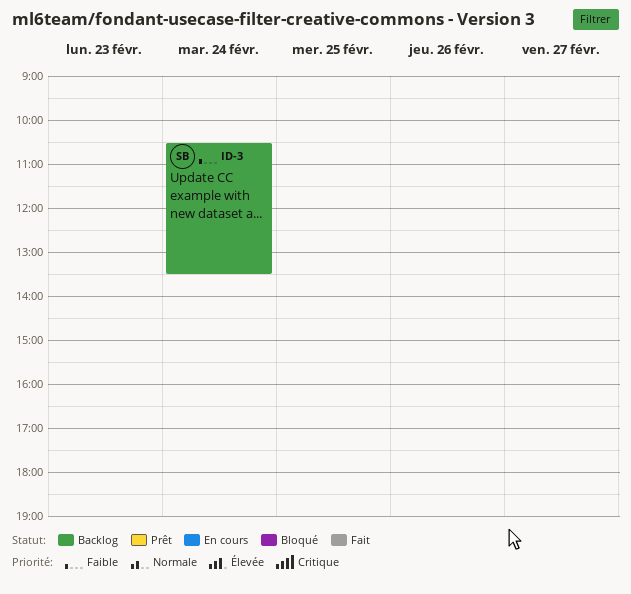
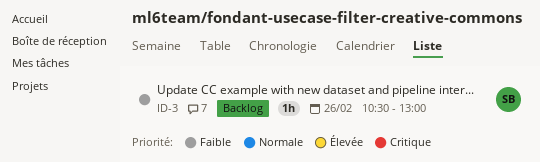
ID-3, day: Feb 24 -> Feb 26
ID-3, ends: 13:30 -> 13:00

